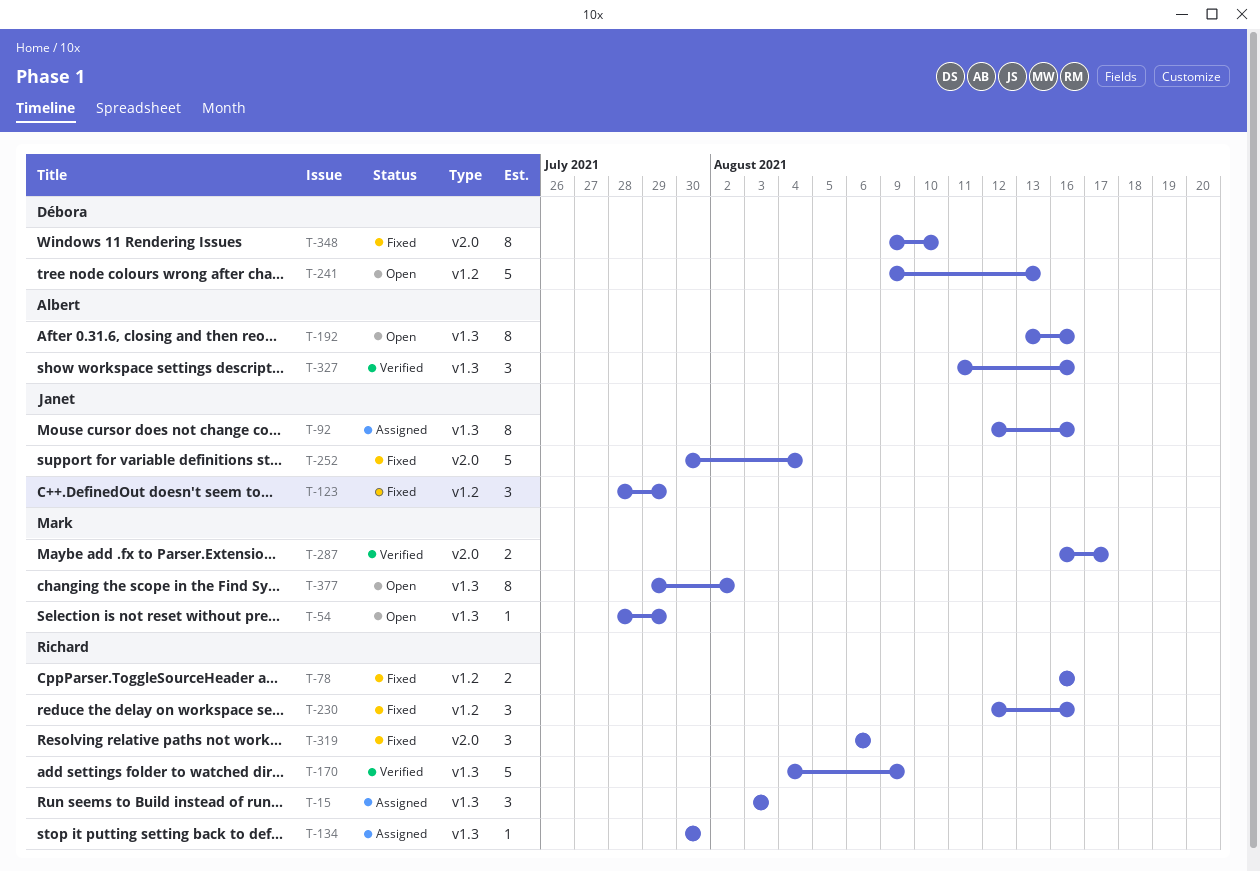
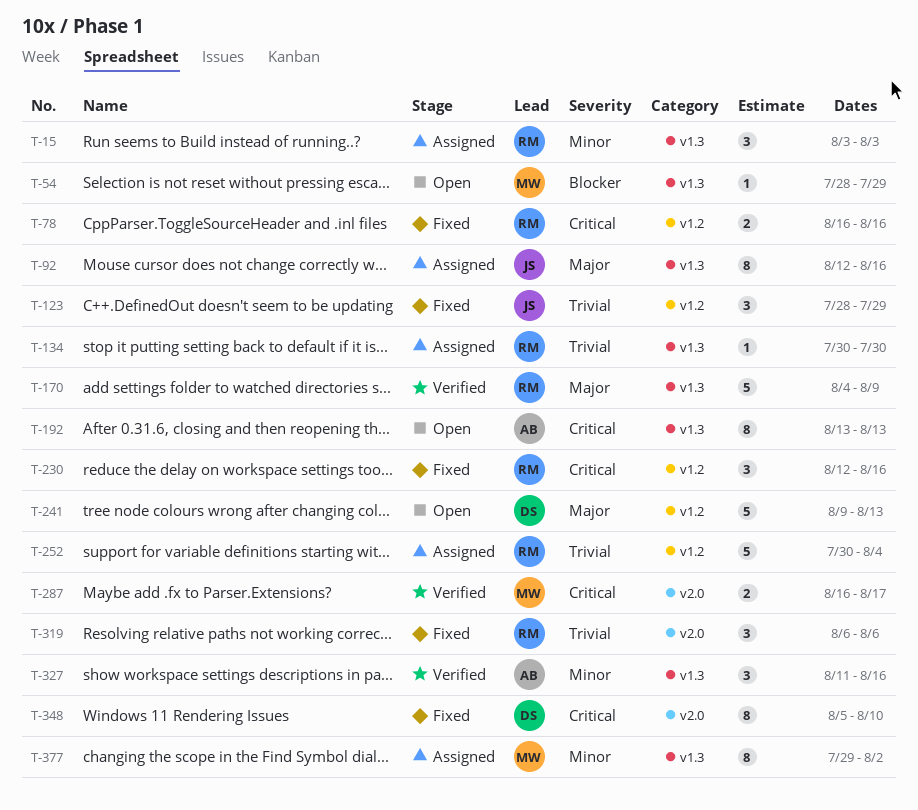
T-192, due: Aug 16 -> Aug 13
T-252, status: Fixed -> Assigned
T-252, owner: Janet -> Richard
T-252, label: v2.0 -> v1.2
T-348, start: Aug 9 -> Aug 5
T-377, status: Open -> Assigned

